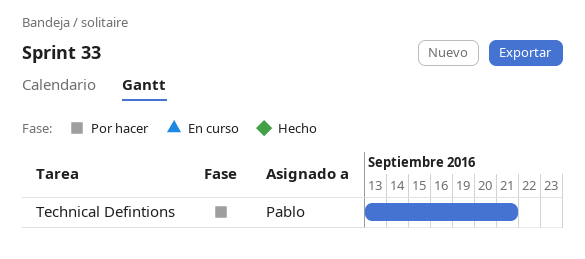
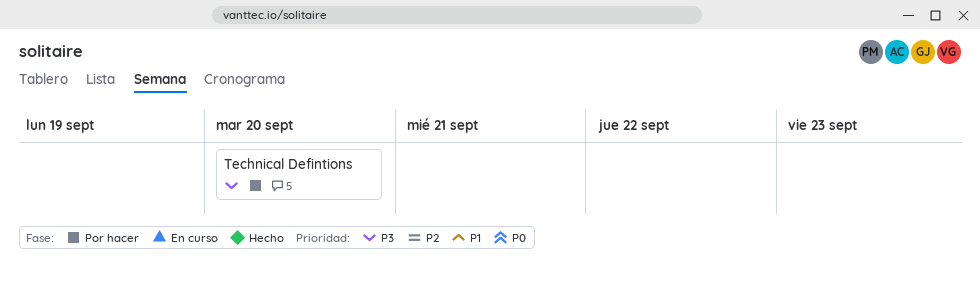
Technical Defintions, due: Sep 21 -> Sep 20

